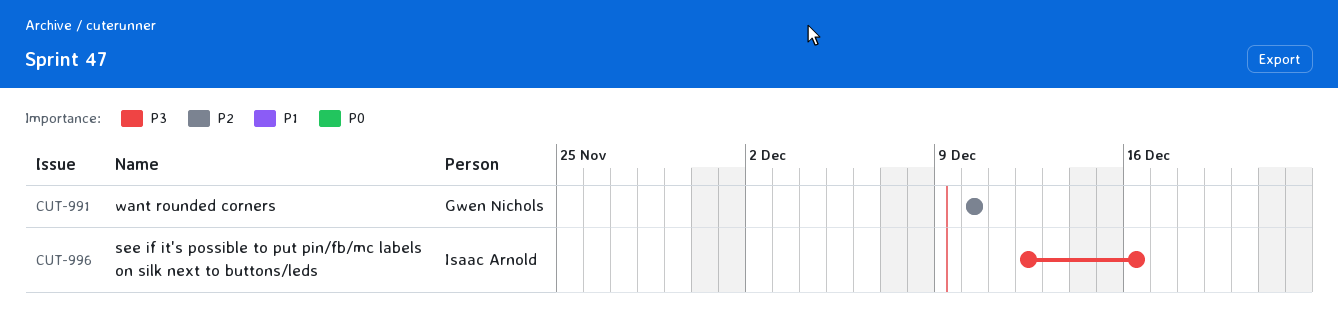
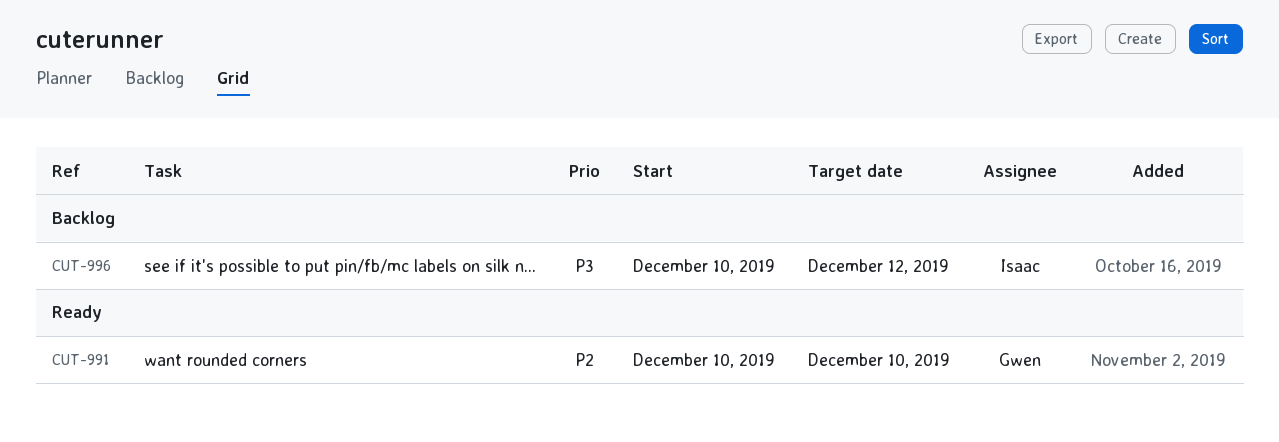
CUT-996, start: Dec 12 -> Dec 10
CUT-996, due: Dec 16 -> Dec 12

